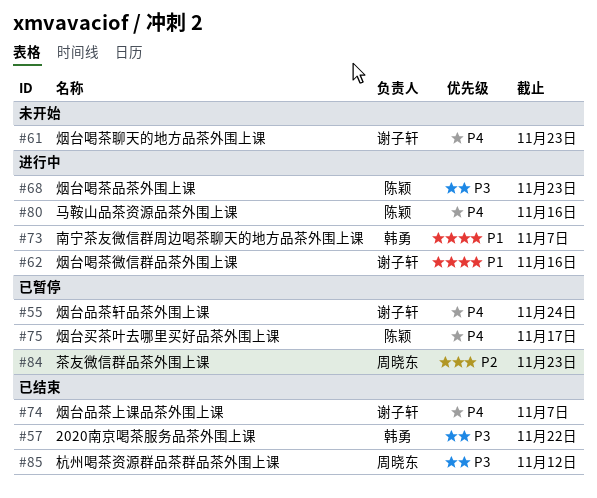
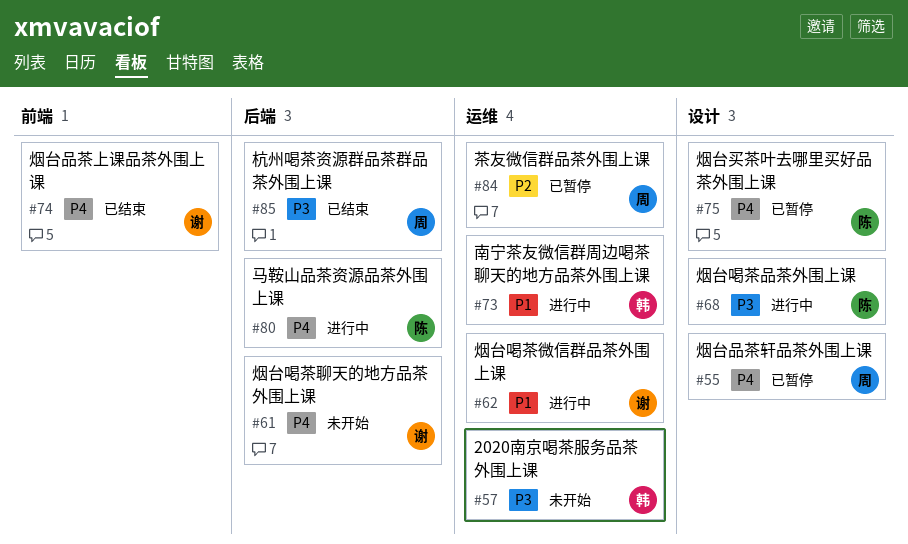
#55, owner: 谢子轩 -> 周晓东
#57, status: 已结束 -> 未开始

